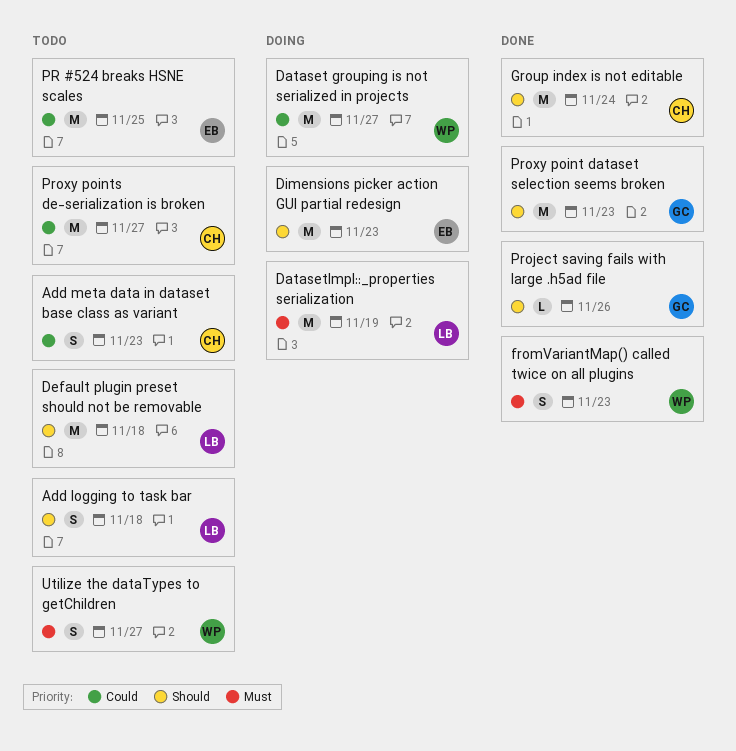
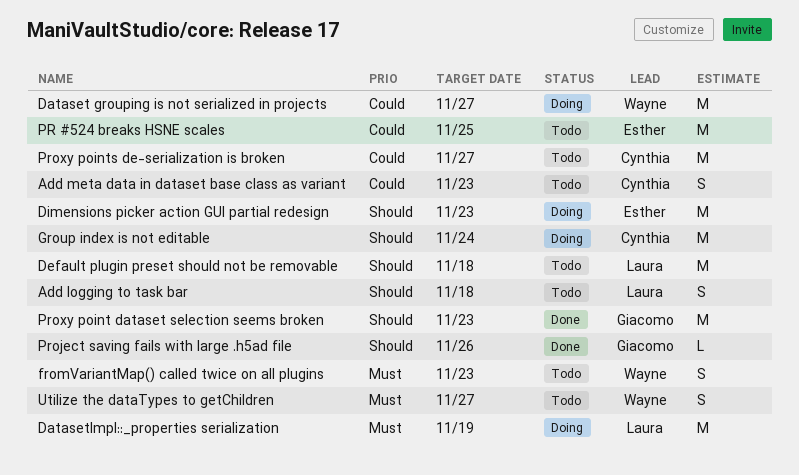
fromVariantMap() called twice on all plugins, status: Done -> Todo
Group index is not editable, status: Done -> Doing

